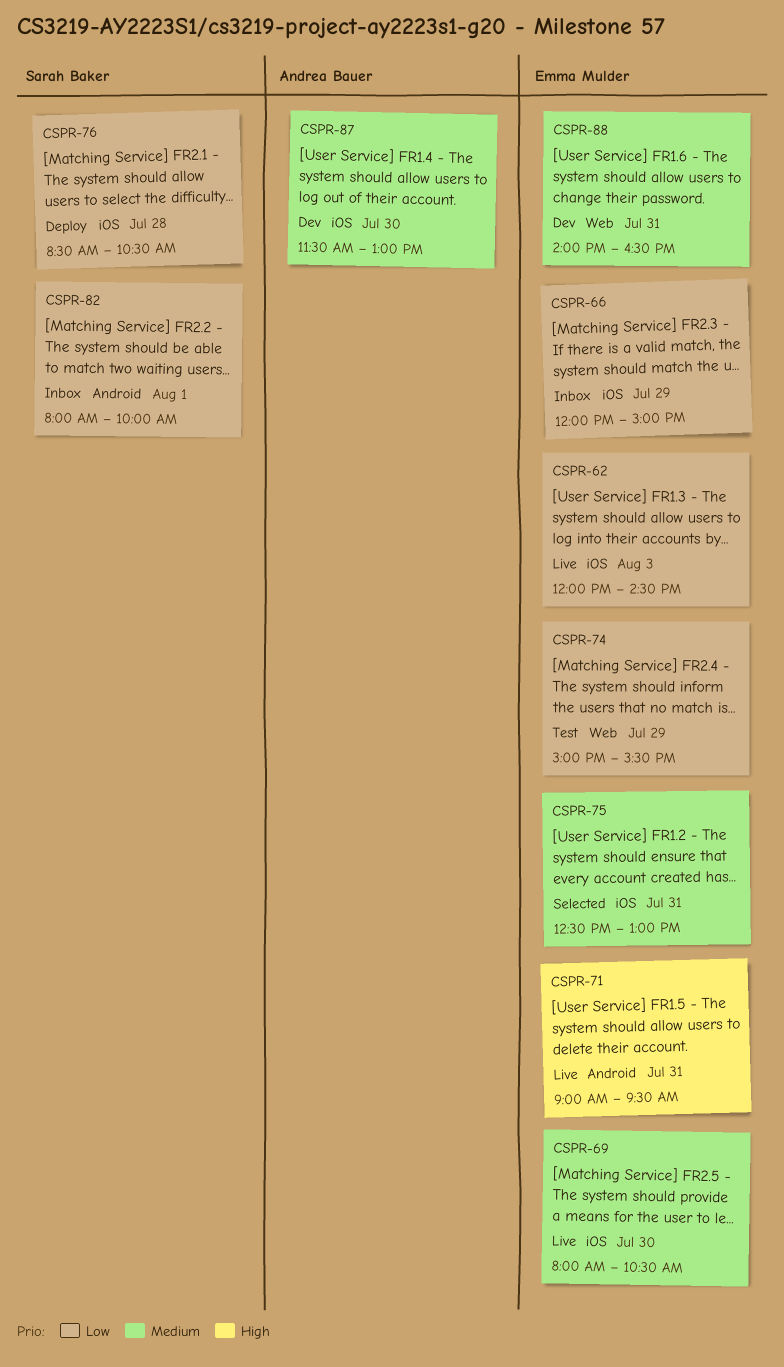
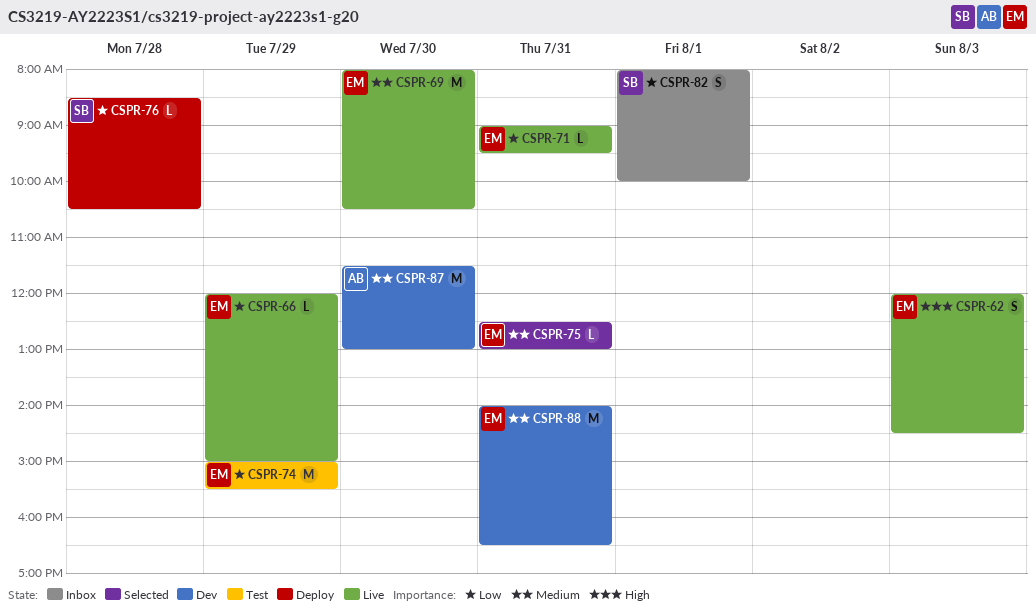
CSPR-62, priority: Low -> High
CSPR-66, status: Inbox -> Live
CSPR-71, priority: High -> Low

